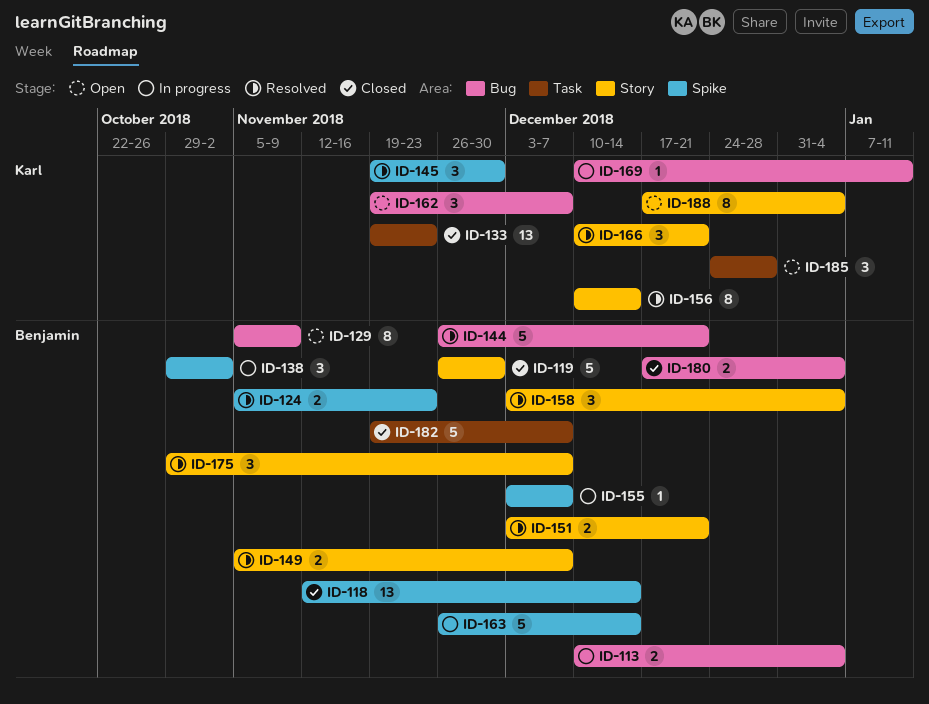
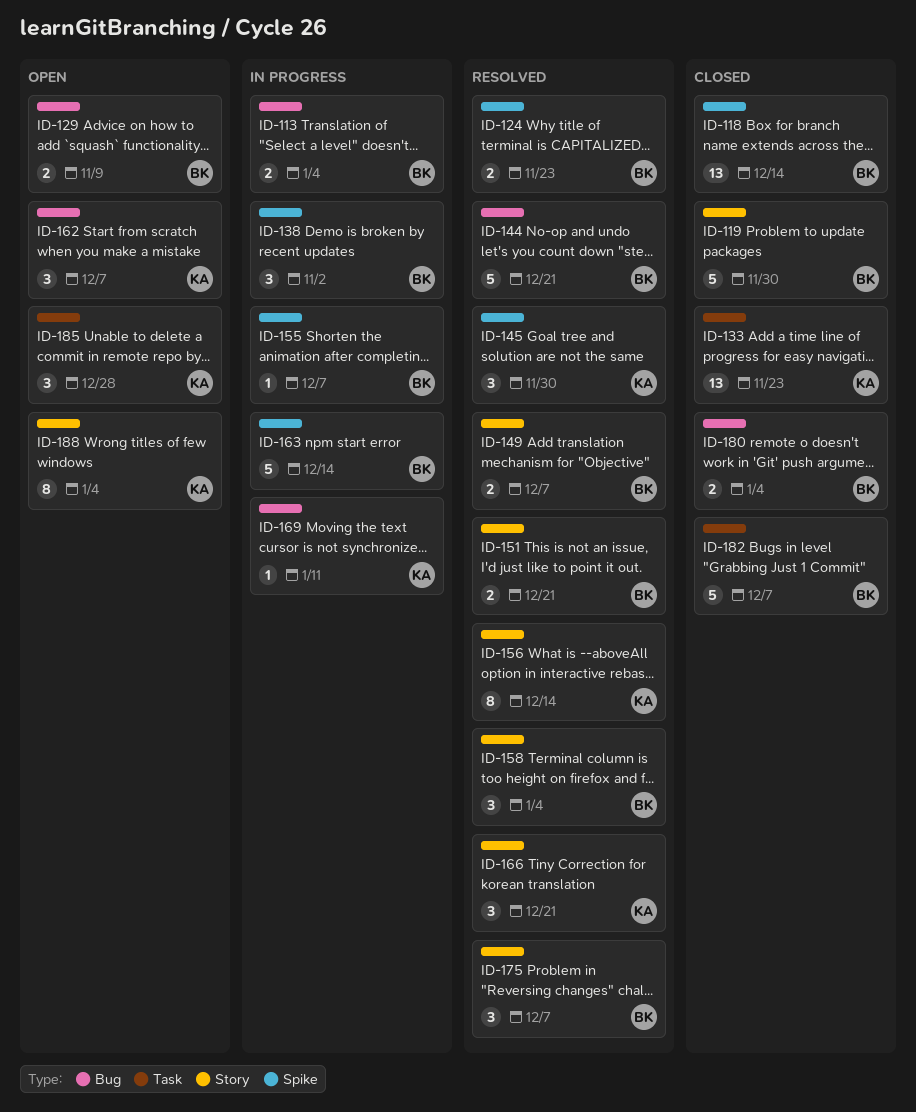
ID-129, estimate: 8 -> 2

